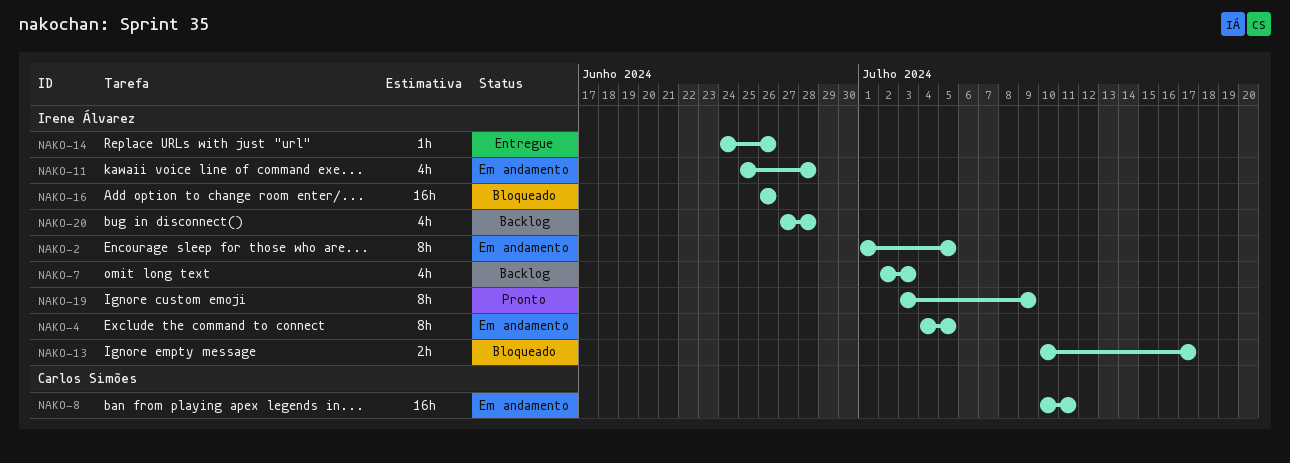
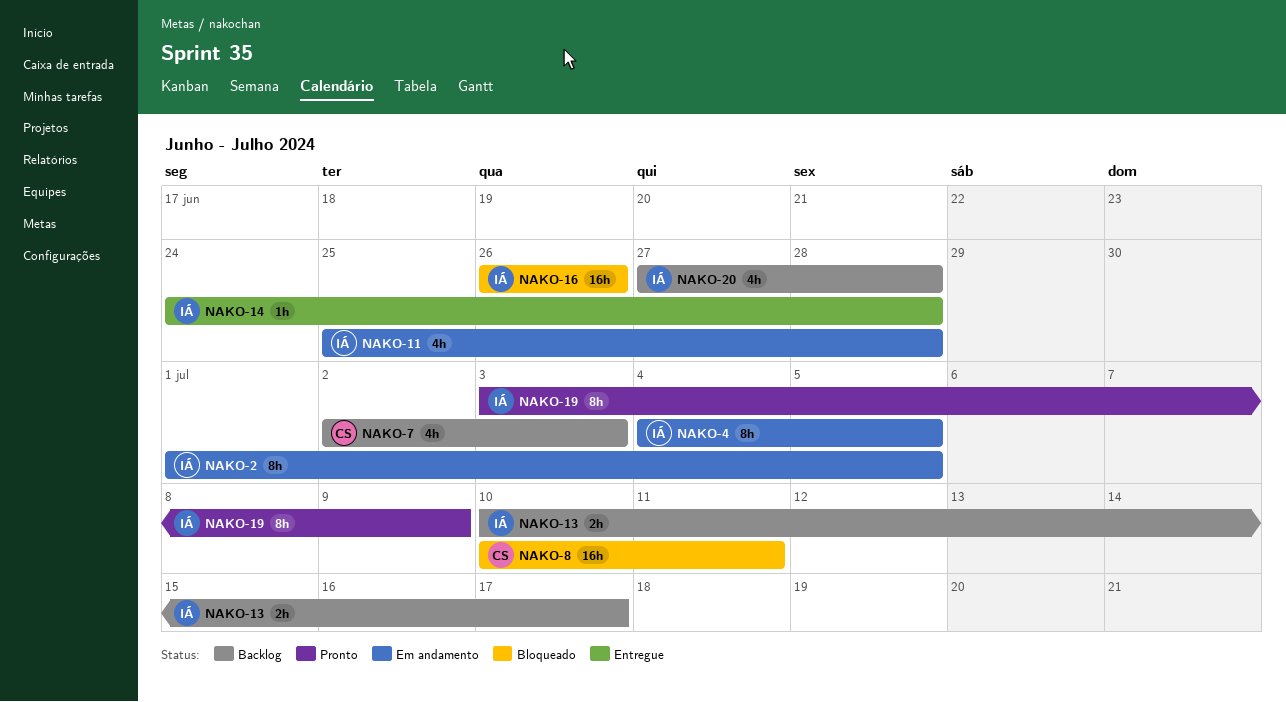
NAKO-7, owner: Irene Álvarez -> Carlos Simões
NAKO-8, status: Em andamento -> Bloqueado
NAKO-13, status: Bloqueado -> Backlog
NAKO-14, due: Jun 26 -> Jun 28

